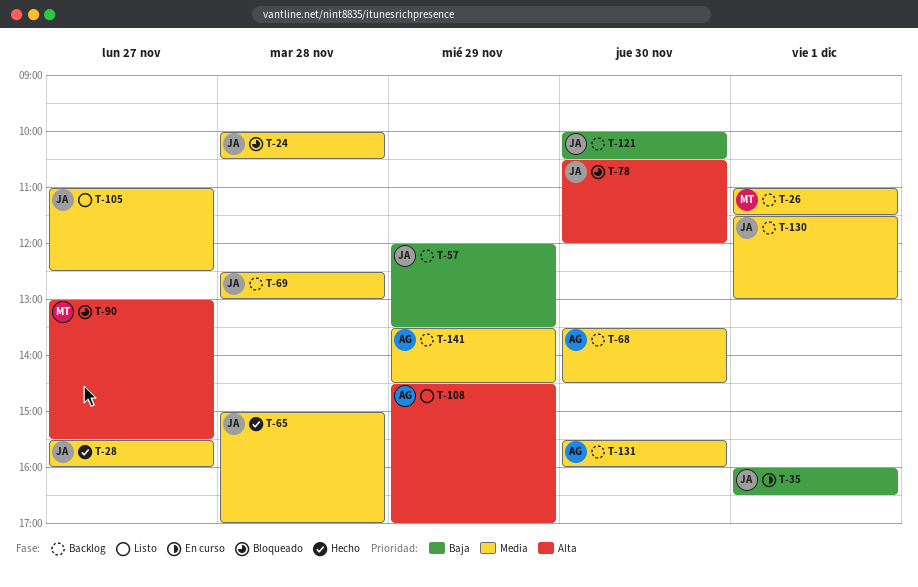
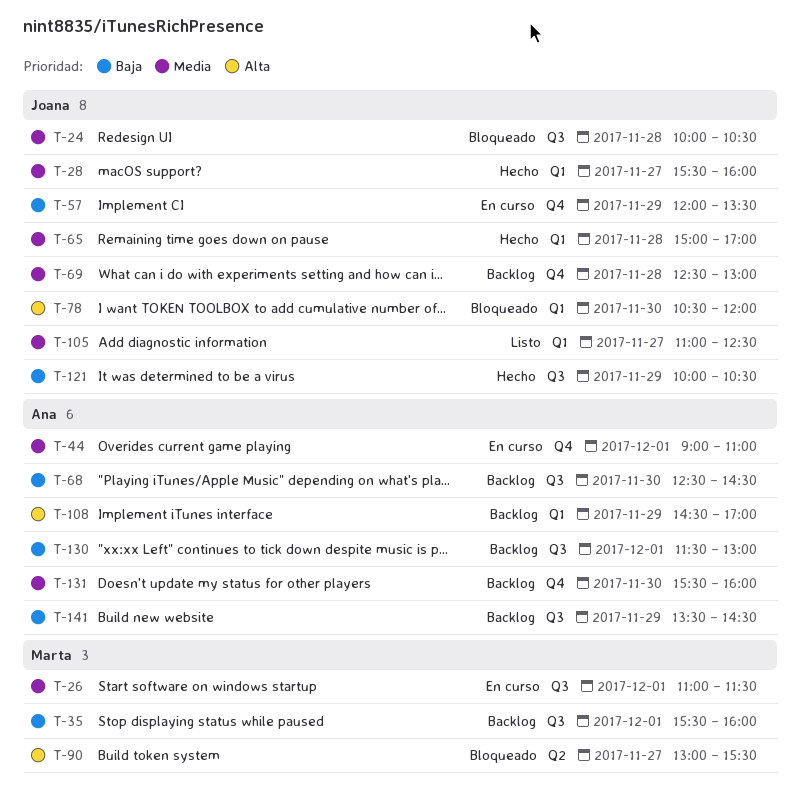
T-26, status: Backlog -> En curso
T-35, status: En curso -> Backlog
T-35, owner: Joana -> Marta
T-35, begins: 16:00 -> 15:30
T-35, ends: 16:30 -> 16:00
T-44: none -> present
T-57, status: Backlog -> En curso
T-68, priority: Media -> Baja
T-68, begins: 13:30 -> 12:30
T-108, status: Listo -> Backlog
T-121, status: Backlog -> Hecho
T-121, day: Nov 30 -> Nov 29
T-130, owner: Joana -> Ana
T-130, priority: Media -> Baja
T-141, priority: Media -> Baja

